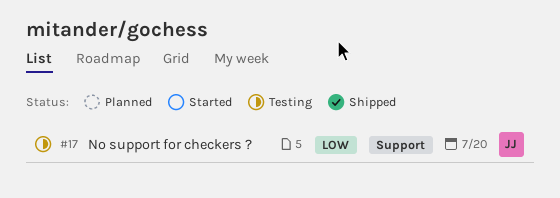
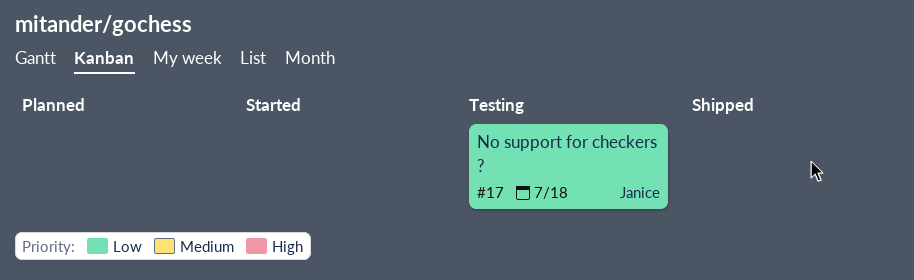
#17, due: Jul 20 -> Jul 18

